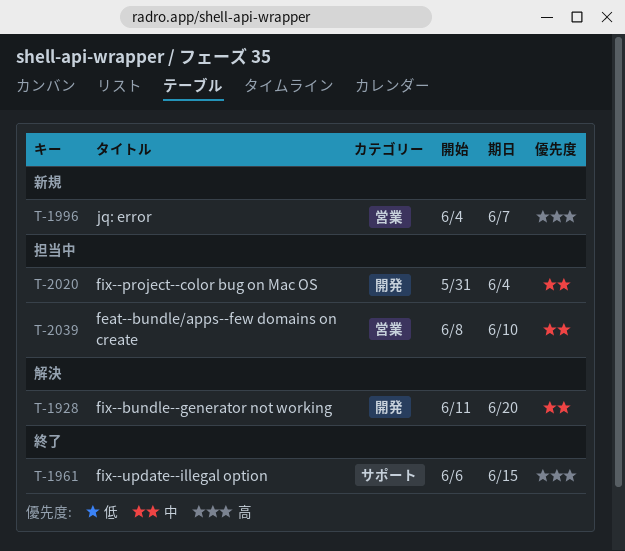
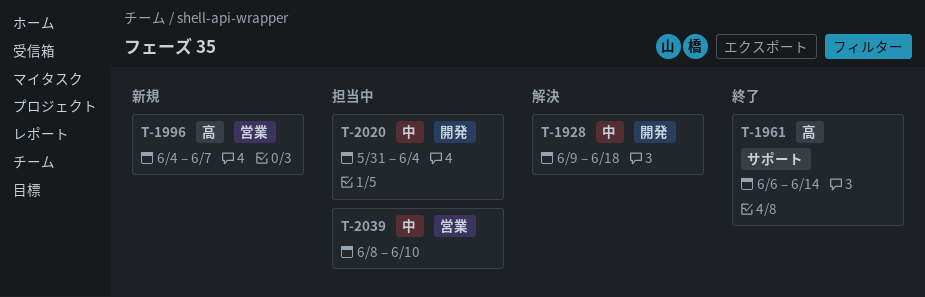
T-1928, start: Jun 11 -> Jun 9
T-1928, due: Jun 20 -> Jun 18
T-1961, due: Jun 15 -> Jun 14

